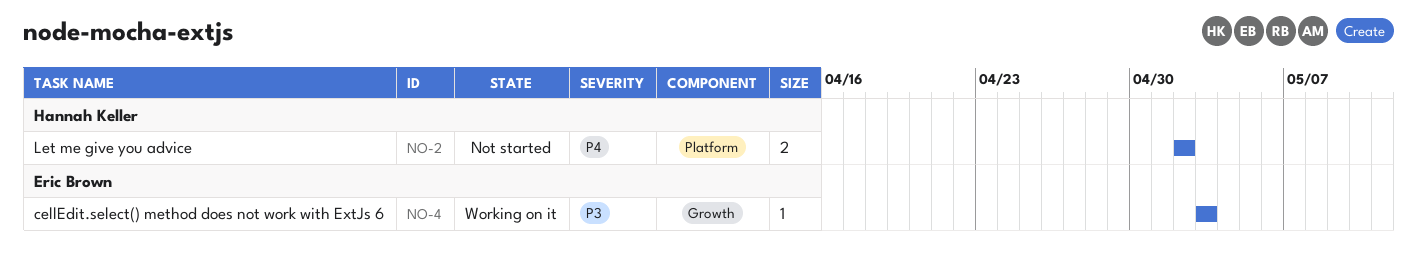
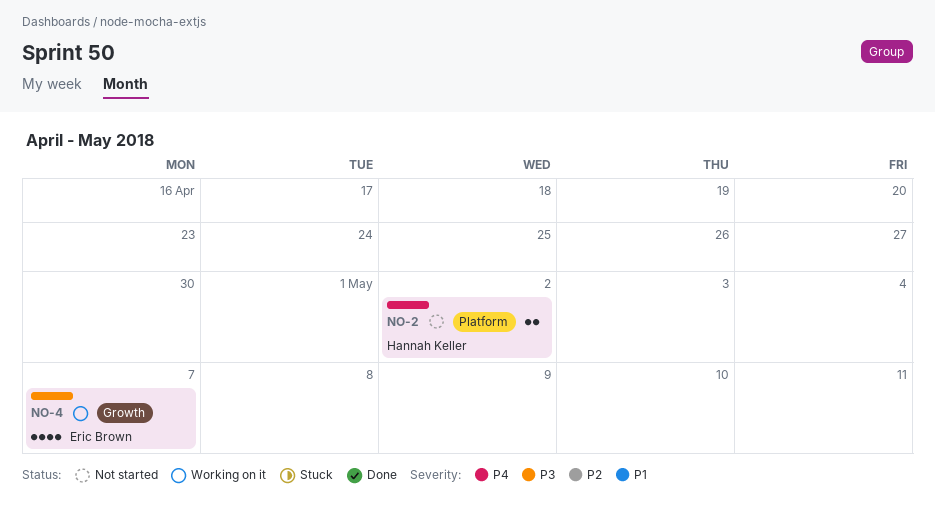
NO-4, estimate: 1 -> 4
NO-4, due: May 3 -> May 7

